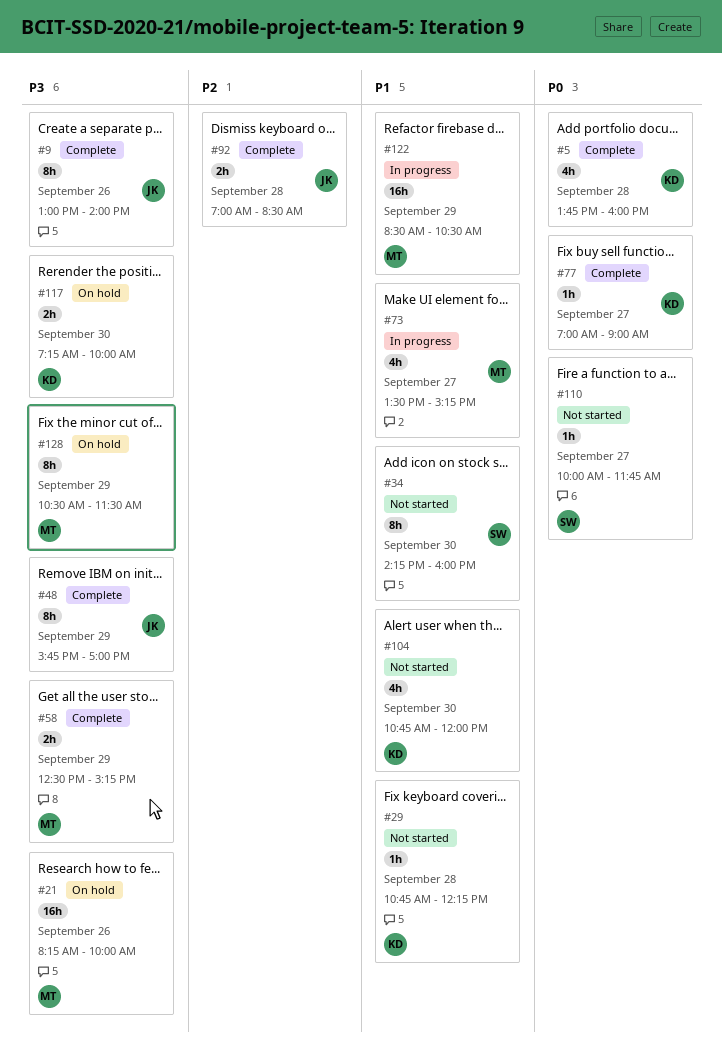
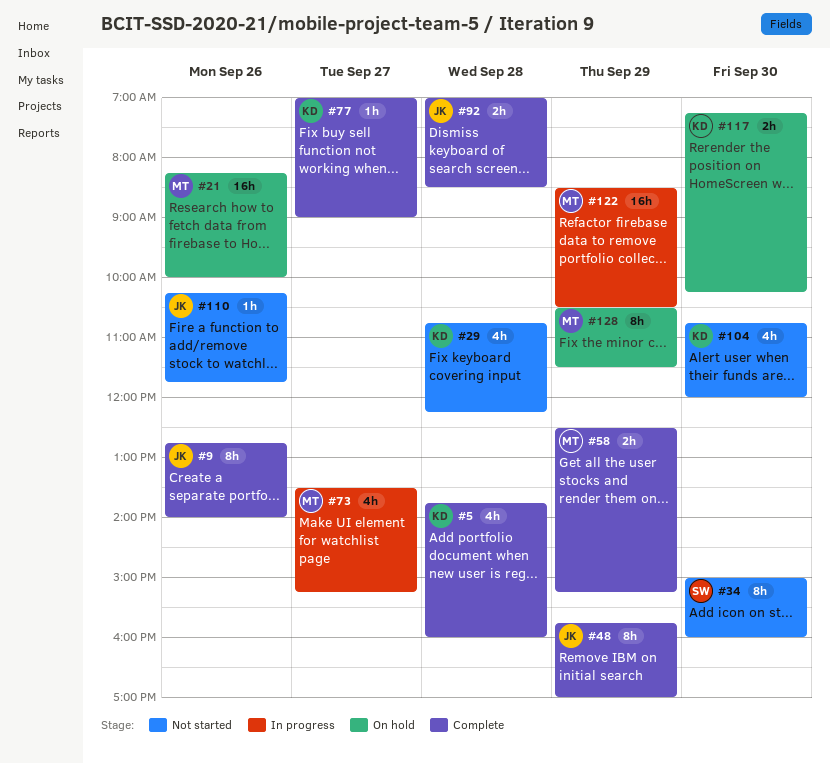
#9, begins: 13:00 -> 12:45
#29, estimate: 1h -> 4h
#34, begins: 14:15 -> 15:00
#110, owner: SW -> JK
#110, day: Sep 27 -> Sep 26
#110, begins: 10:00 -> 10:15
#117, ends: 10:00 -> 10:15

